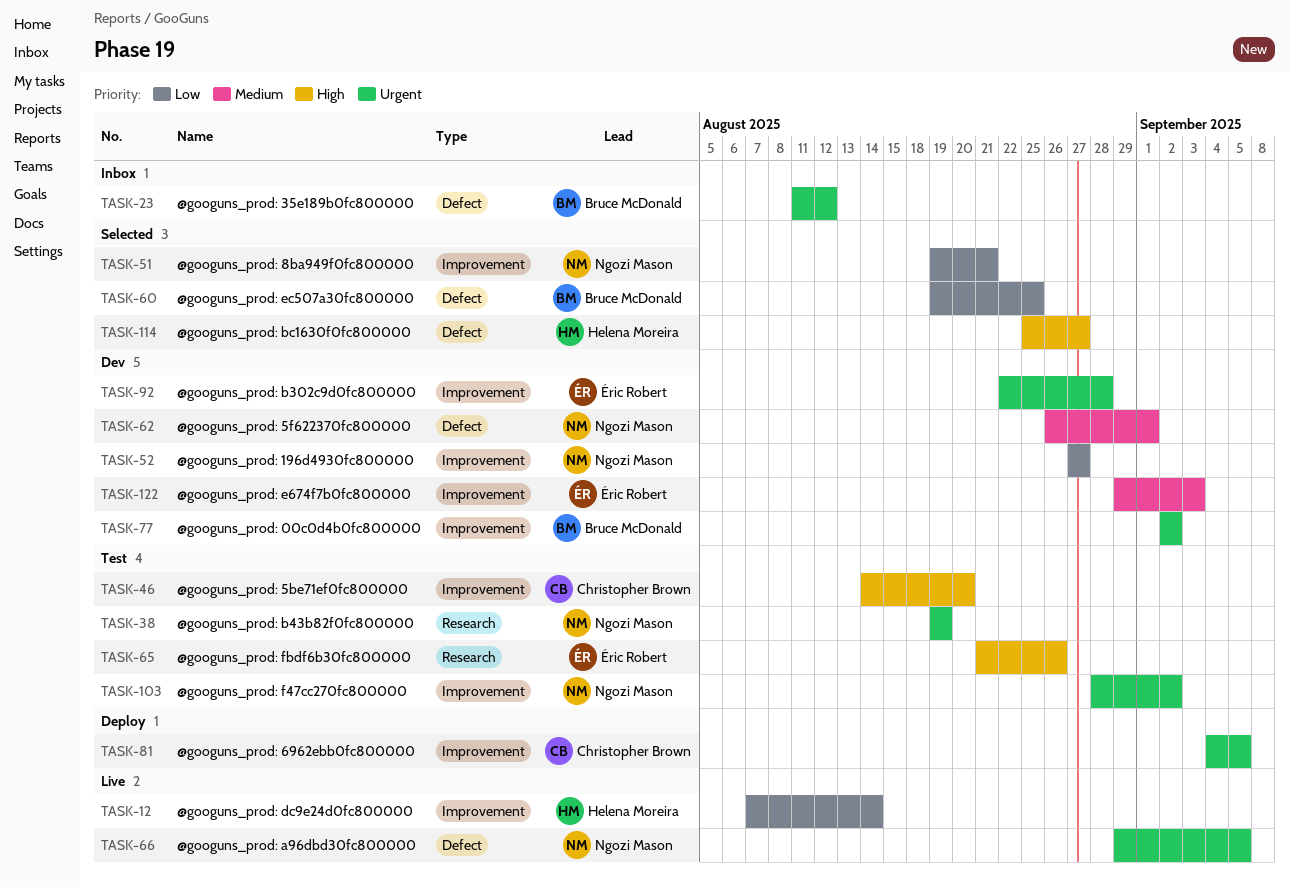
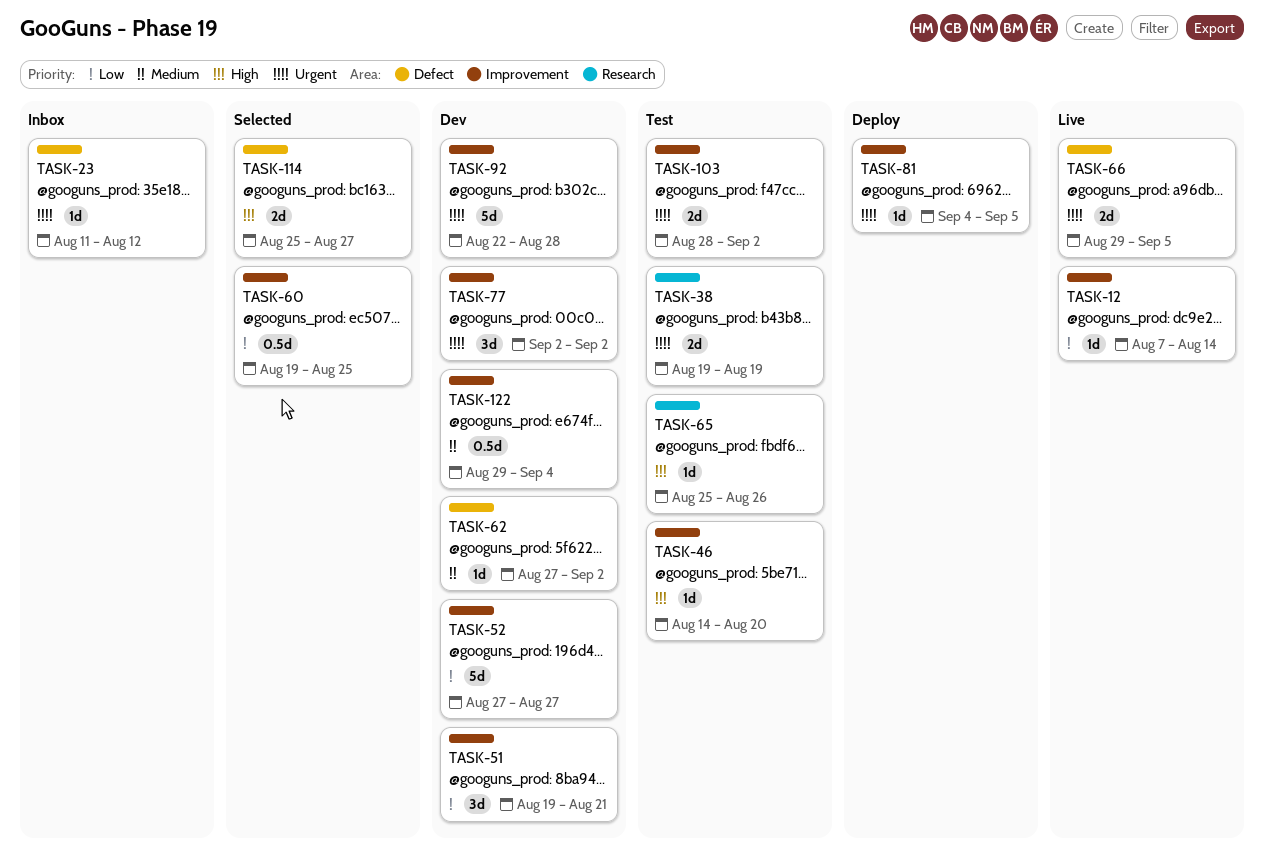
TASK-51, status: Selected -> Dev
TASK-60, label: Defect -> Improvement
TASK-62, start: Aug 26 -> Aug 27
TASK-62, due: Sep 1 -> Sep 2
TASK-65, start: Aug 21 -> Aug 25
TASK-122, due: Sep 3 -> Sep 4

